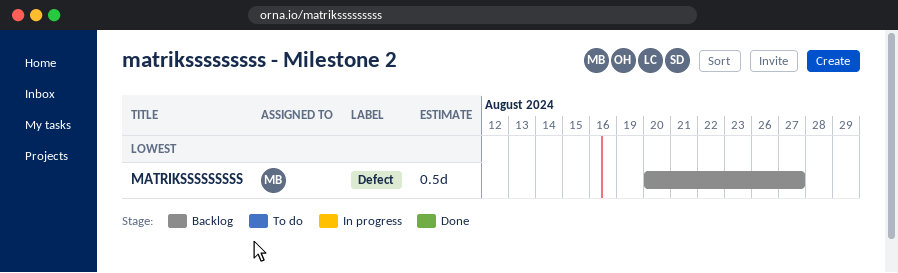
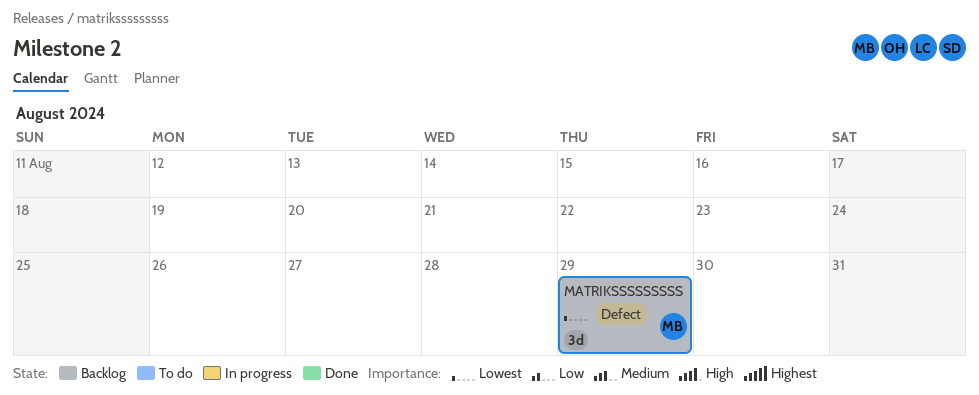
MATRIKSSSSSSSSS, estimate: 0.5d -> 3d
MATRIKSSSSSSSSS, due: Aug 27 -> Aug 29

